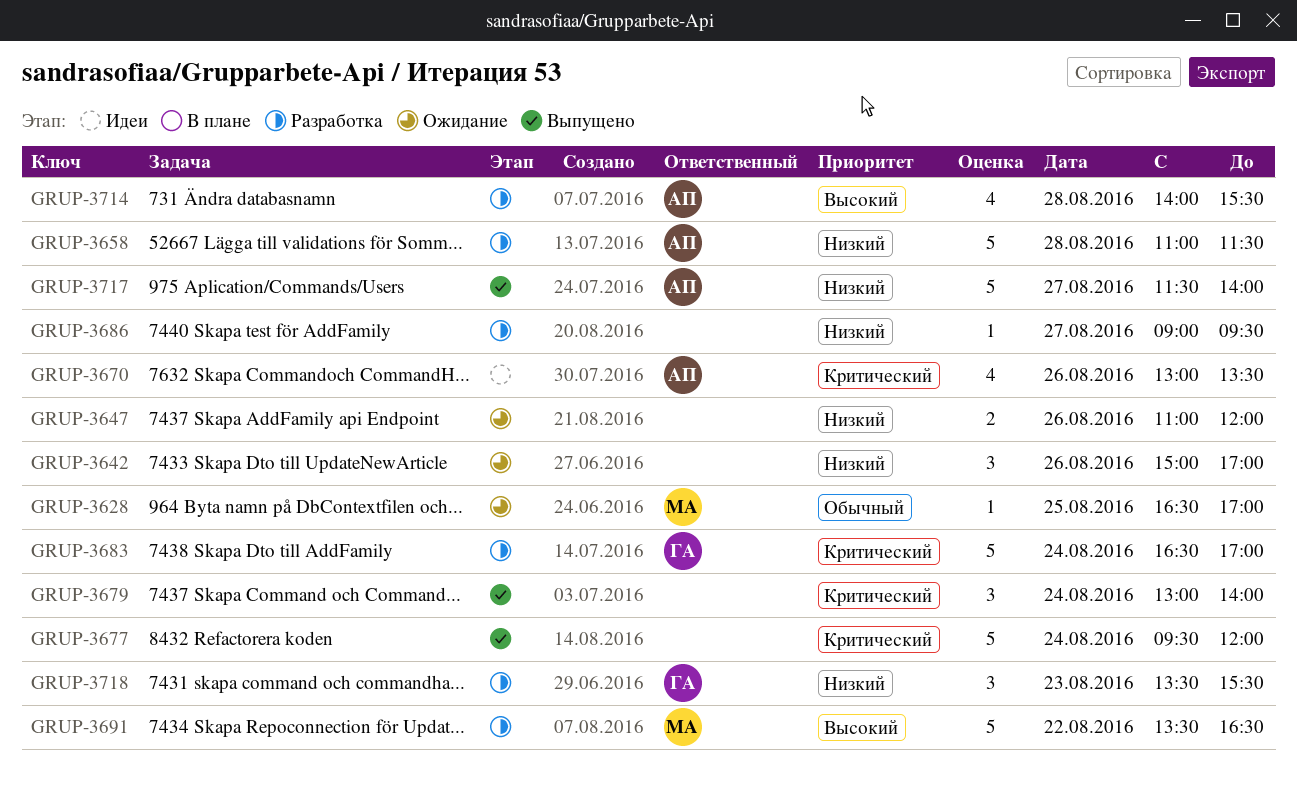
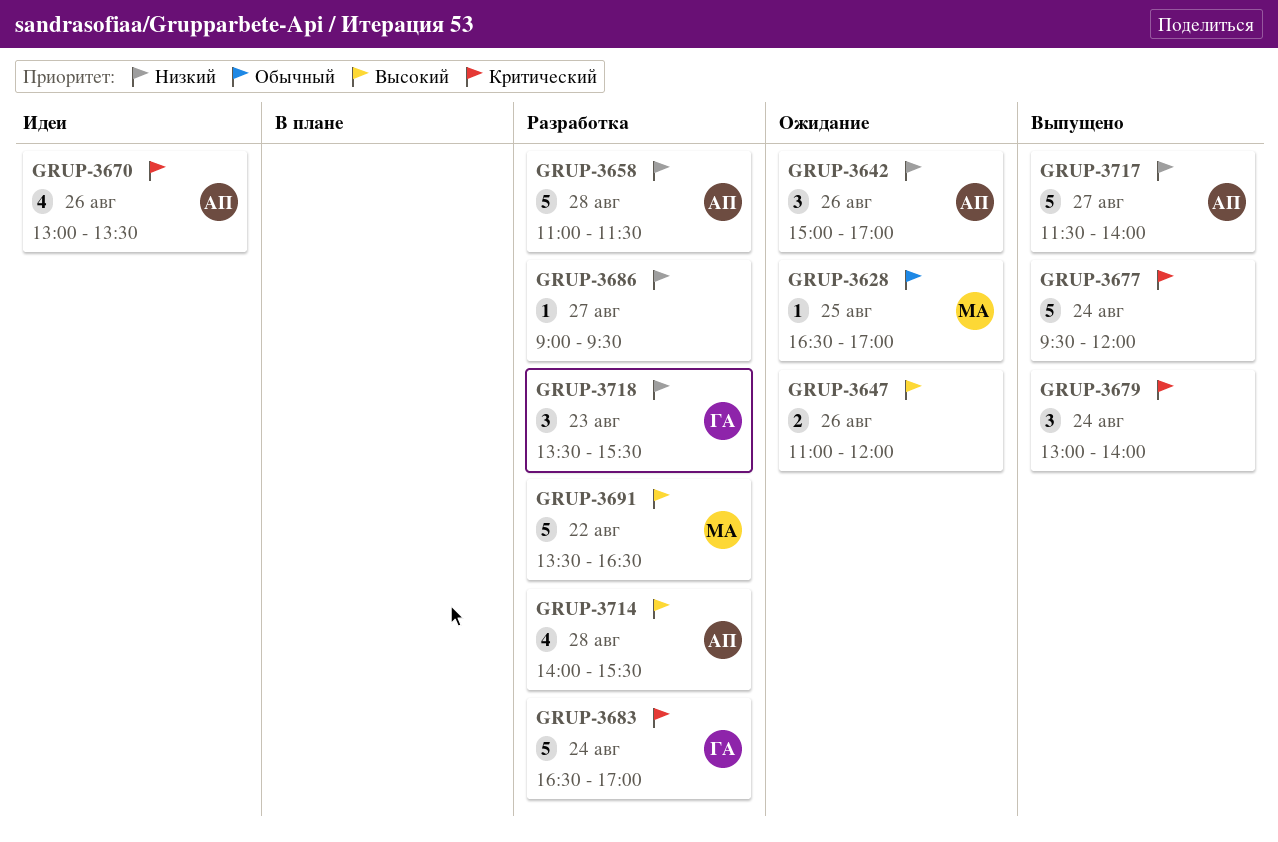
GRUP-3642, owner: none -> АП
GRUP-3647, priority: Низкий -> Высокий

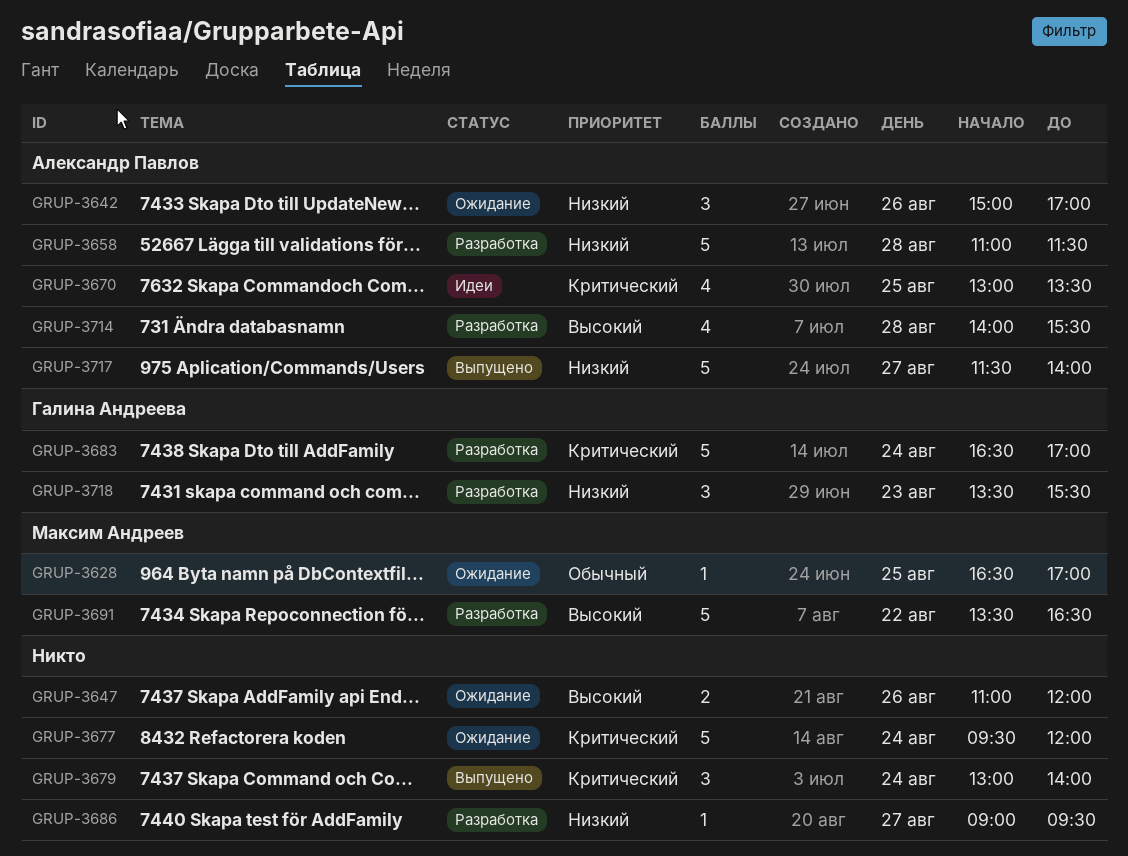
GRUP-3670, day: Aug 26 -> Aug 25
GRUP-3677, status: Выпущено -> Ожидание

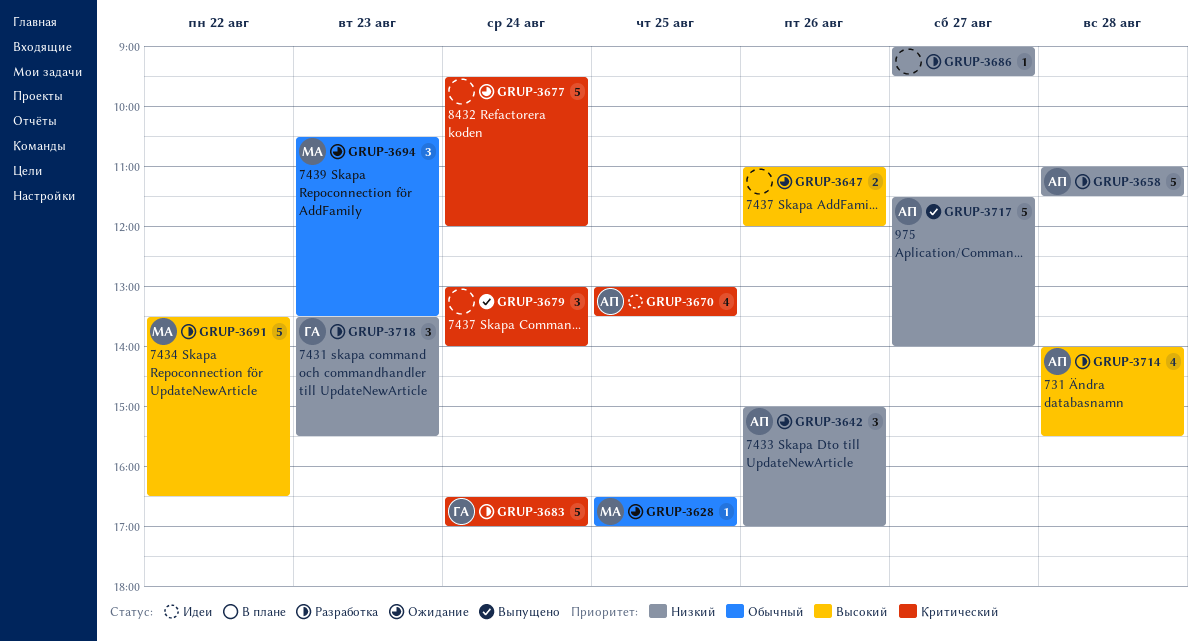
GRUP-3694: none -> present

